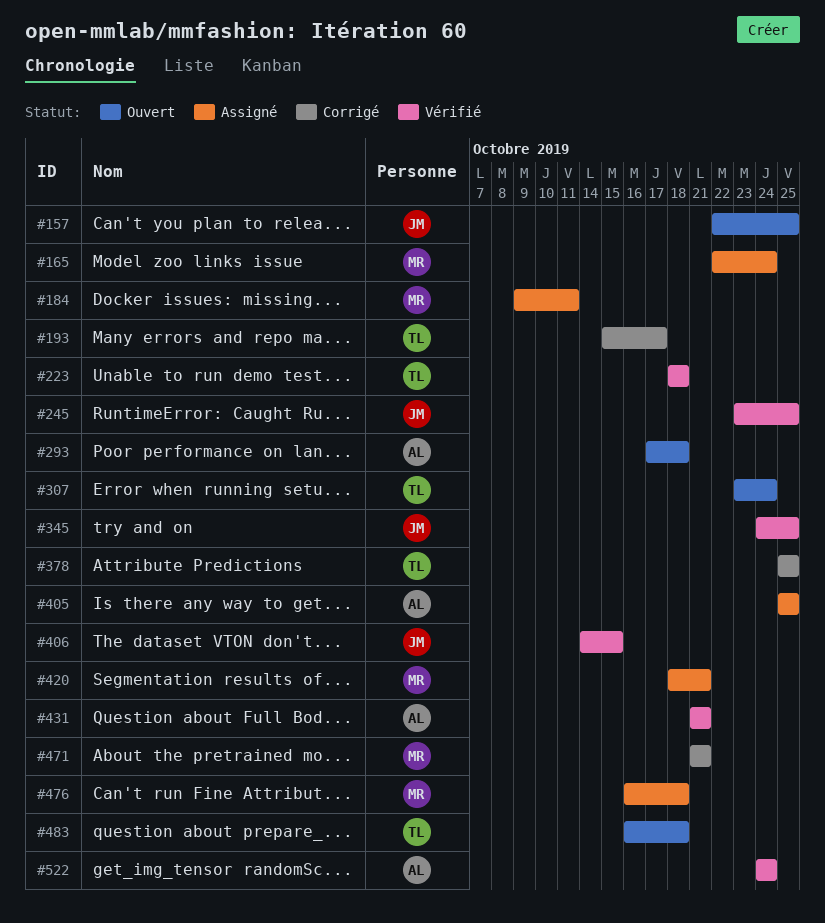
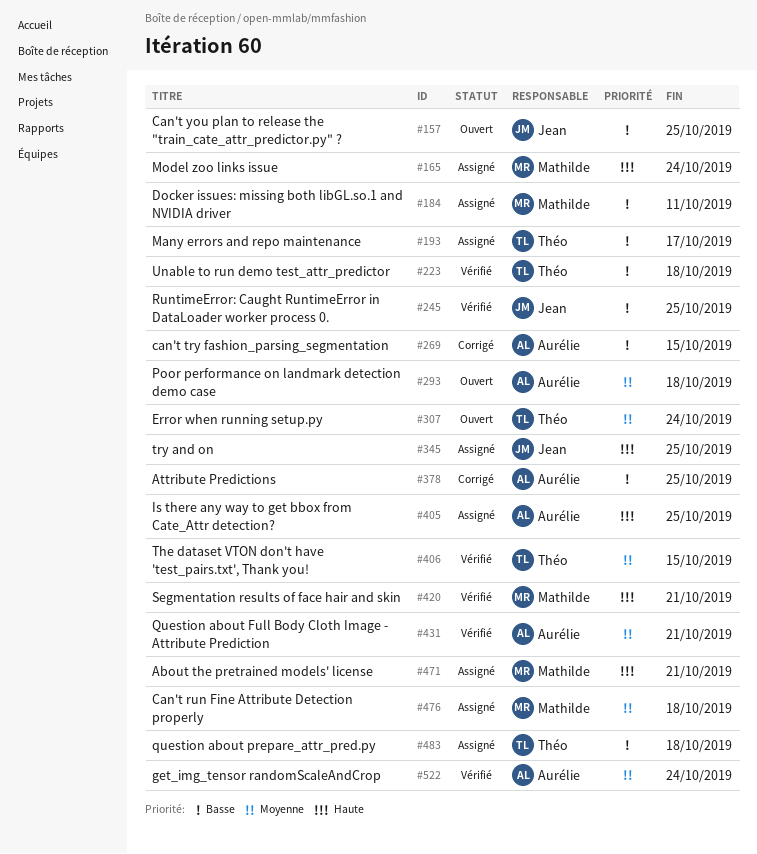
#193, status: Corrigé -> Assigné
#269: none -> present
#345, status: Vérifié -> Assigné
#378, owner: Théo -> Aurélie
#406, owner: Jean -> Théo
#420, status: Assigné -> Vérifié
#471, status: Corrigé -> Assigné
#483, status: Ouvert -> Assigné

